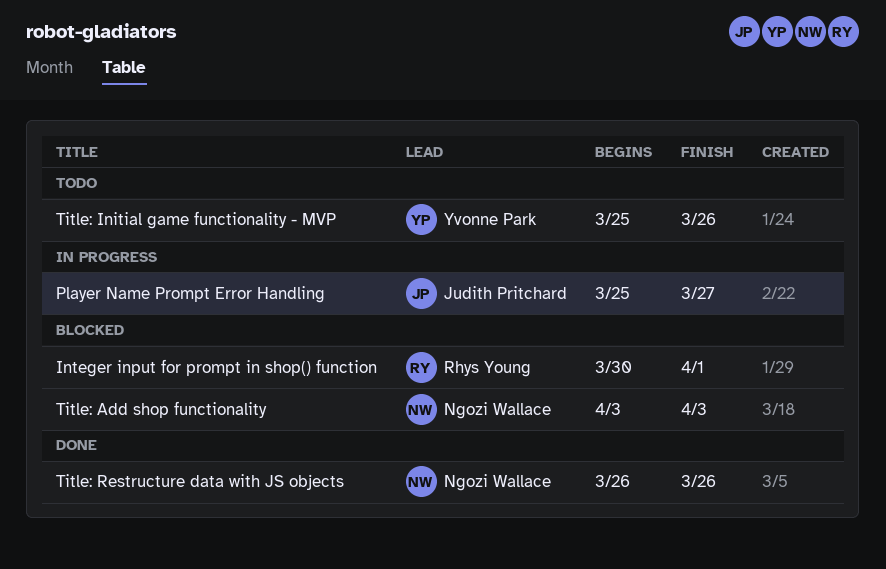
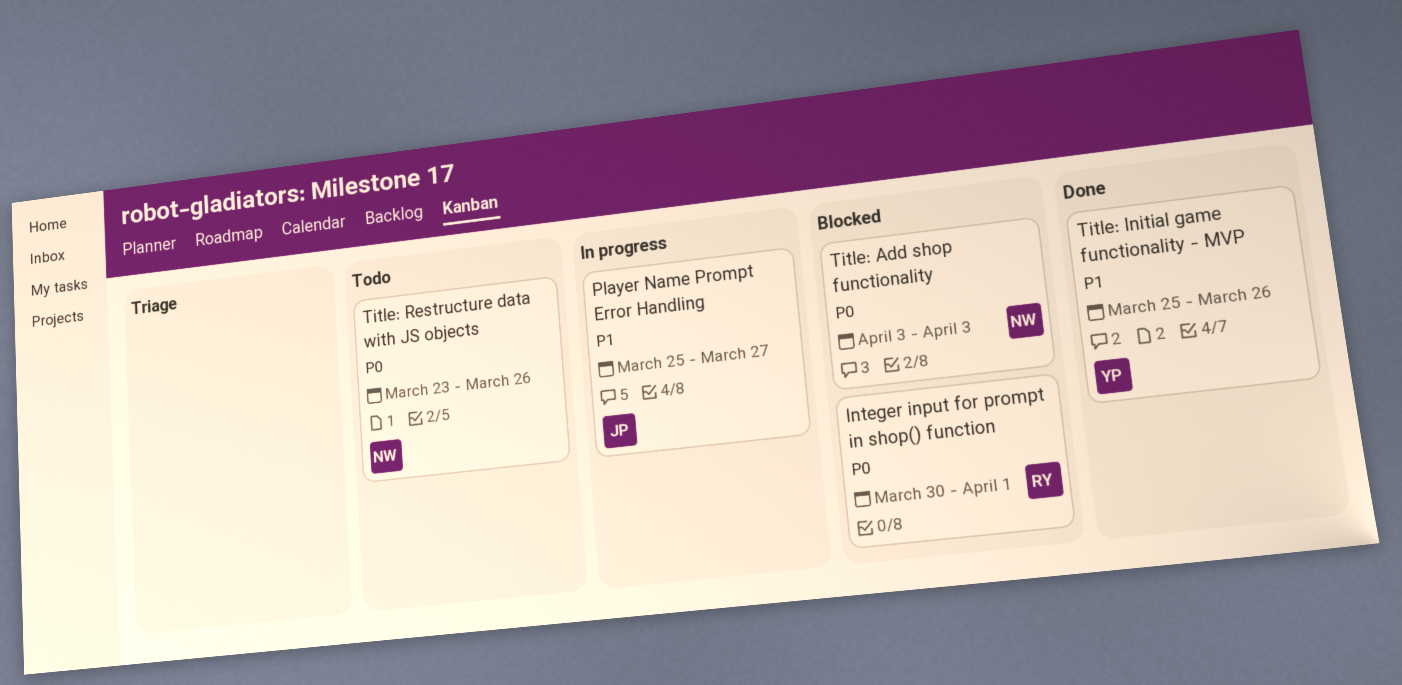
Title: Initial game functionality - MVP, status: Todo -> Done
Title: Restructure data with JS objects, status: Done -> Todo
Title: Restructure data with JS objects, start: Mar 26 -> Mar 23

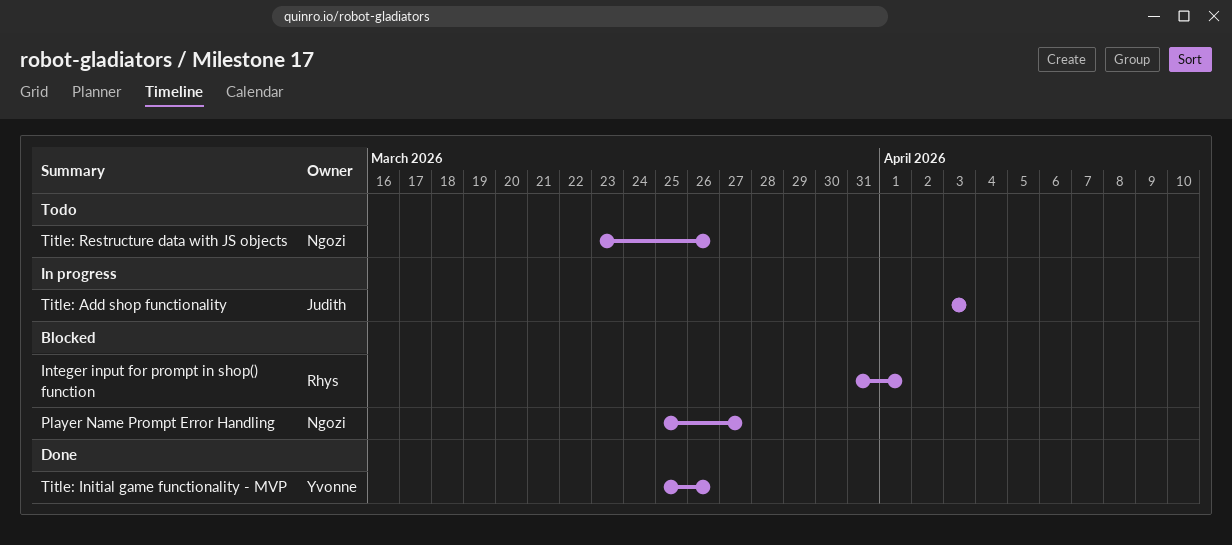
Integer input for prompt in shop() function, start: Mar 30 -> Mar 31
Player Name Prompt Error Handling, status: In progress -> Blocked
Player Name Prompt Error Handling, owner: Judith -> Ngozi
Title: Add shop functionality, status: Blocked -> In progress
Title: Add shop functionality, owner: Ngozi -> Judith

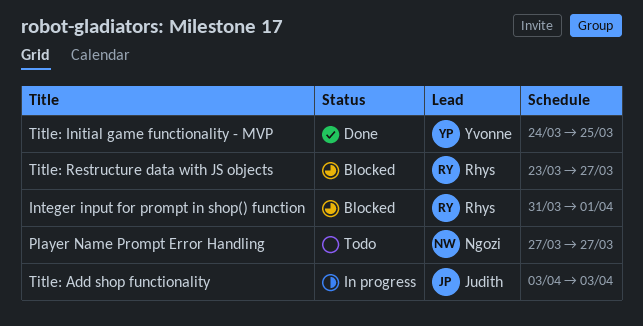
Player Name Prompt Error Handling, status: Blocked -> Todo
Player Name Prompt Error Handling, start: Mar 25 -> Mar 27
Title: Initial game functionality - MVP, start: Mar 25 -> Mar 24
Title: Initial game functionality - MVP, due: Mar 26 -> Mar 25
Title: Restructure data with JS objects, status: Todo -> Blocked
Title: Restructure data with JS objects, owner: Ngozi -> Rhys
Title: Restructure data with JS objects, due: Mar 26 -> Mar 27

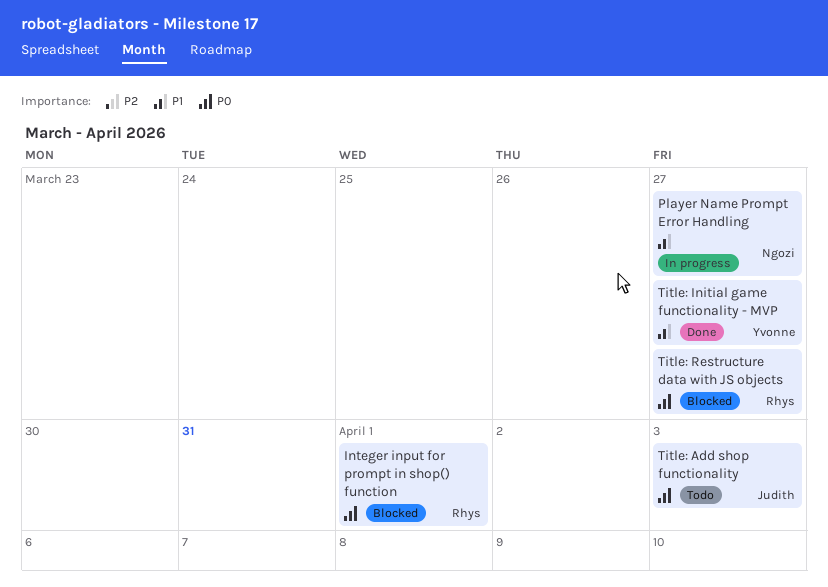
Player Name Prompt Error Handling, status: Todo -> In progress
Title: Add shop functionality, status: In progress -> Todo
Title: Initial game functionality - MVP, due: Mar 25 -> Mar 27

